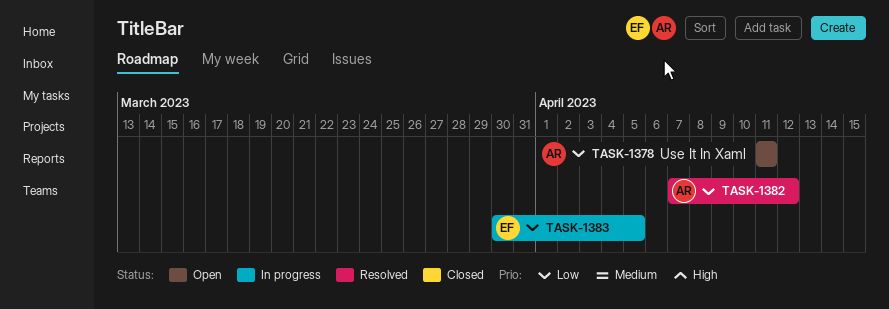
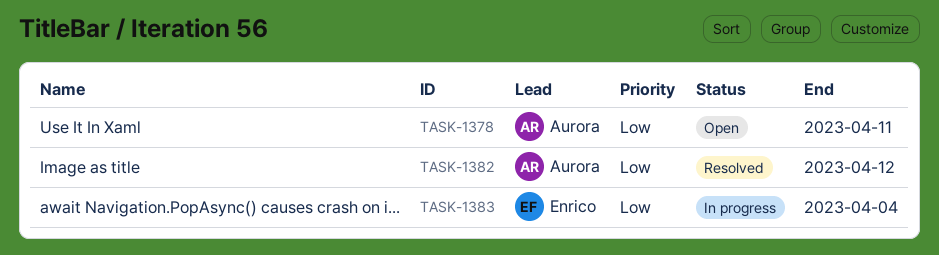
TASK-1383, due: Apr 5 -> Apr 4

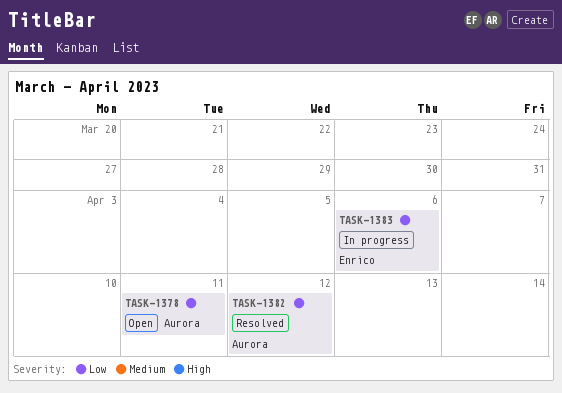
TASK-1383, due: Apr 4 -> Apr 6

